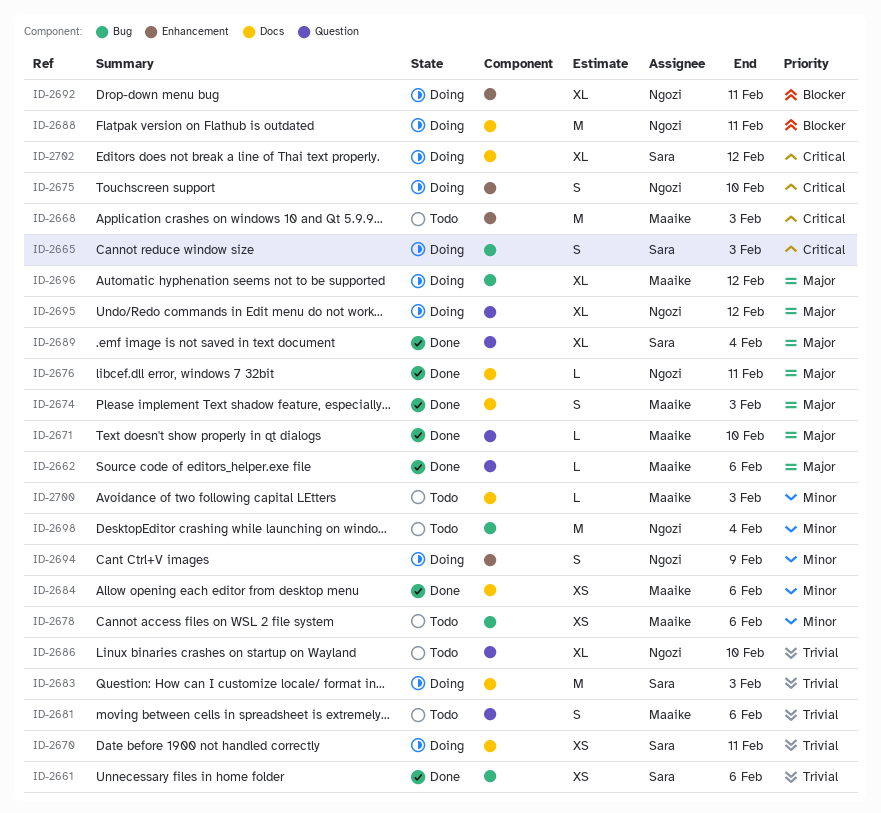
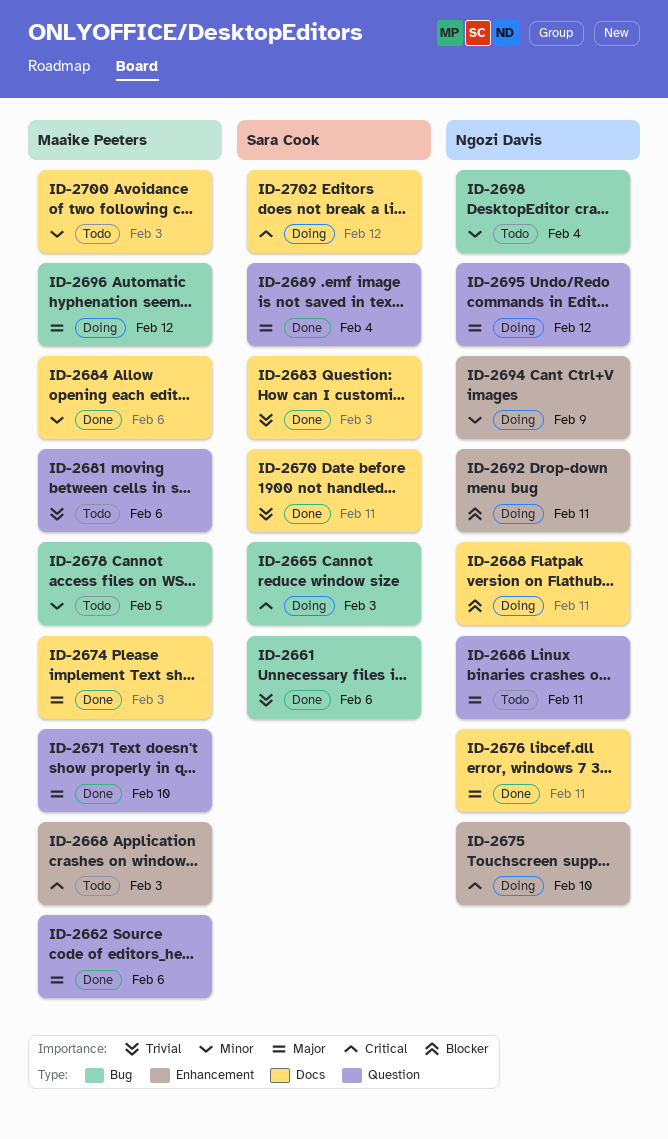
ID-2670, status: Doing -> Done
ID-2678, due: Feb 6 -> Feb 5
ID-2683, status: Doing -> Done
ID-2686, priority: Trivial -> Major
ID-2686, due: Feb 10 -> Feb 11

